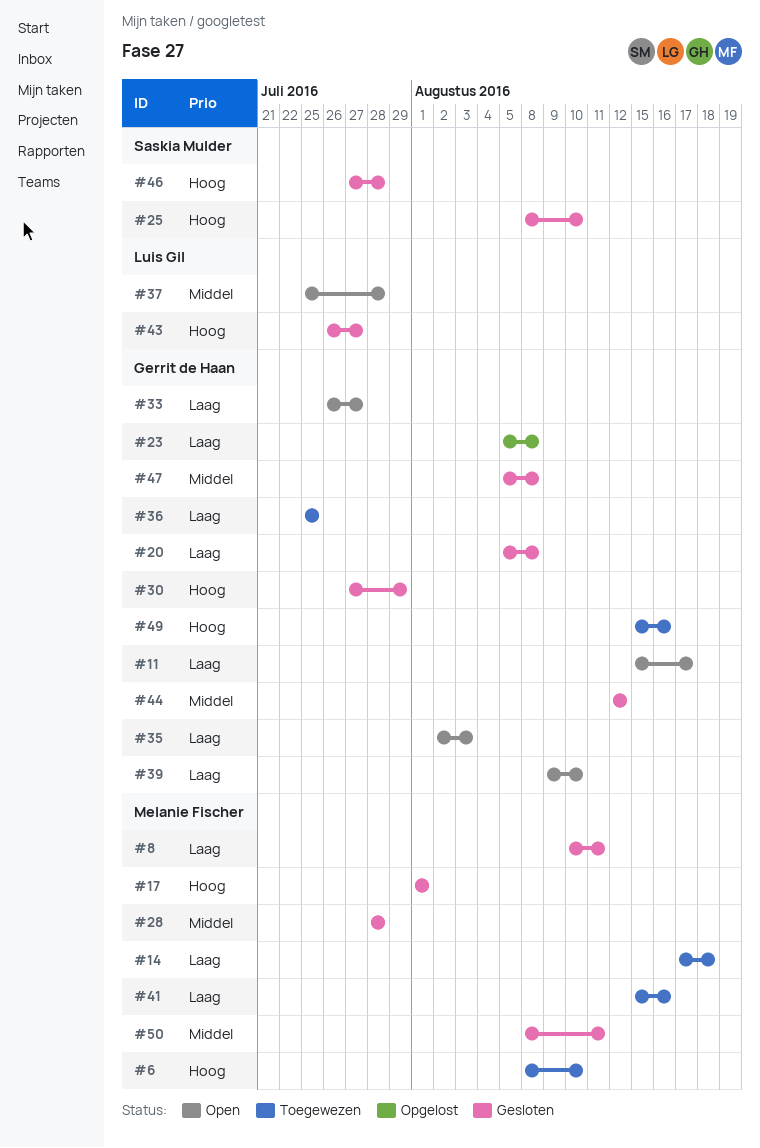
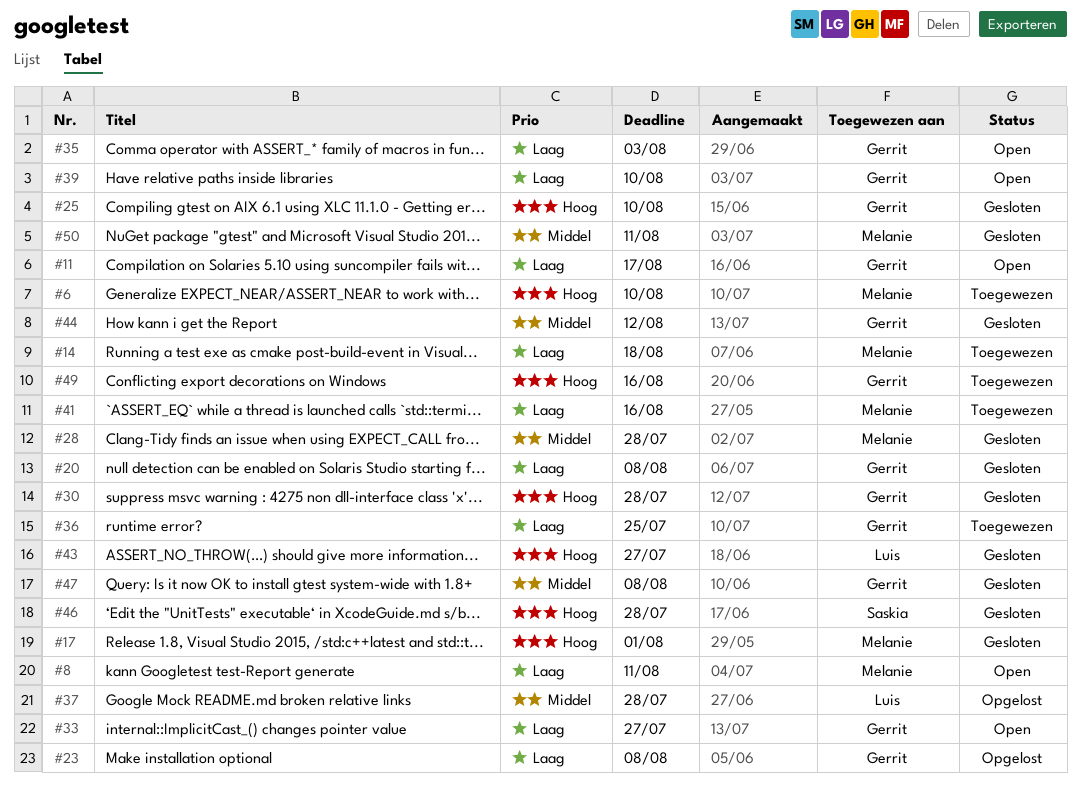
#8, status: Gesloten -> Open
#25, owner: Saskia Mulder -> Gerrit de Haan
#30, due: Jul 29 -> Jul 28
#37, status: Open -> Opgelost

